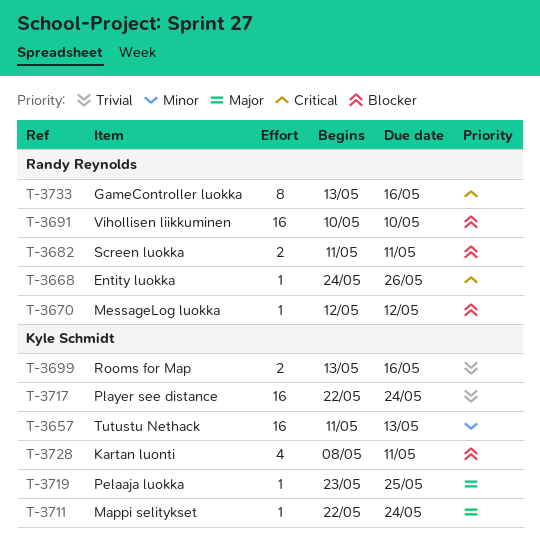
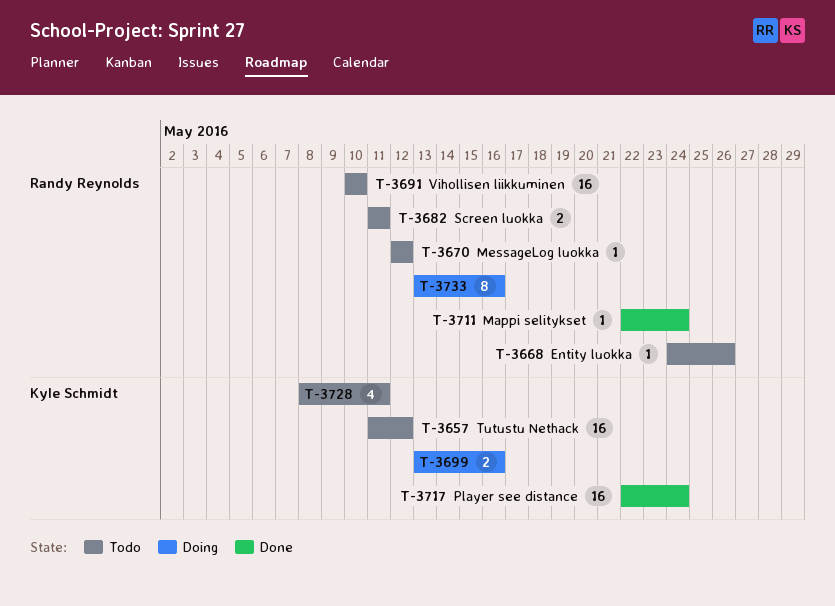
T-3657, due: May 13 -> May 12
T-3711, owner: Kyle Schmidt -> Randy Reynolds
T-3719: present -> none

